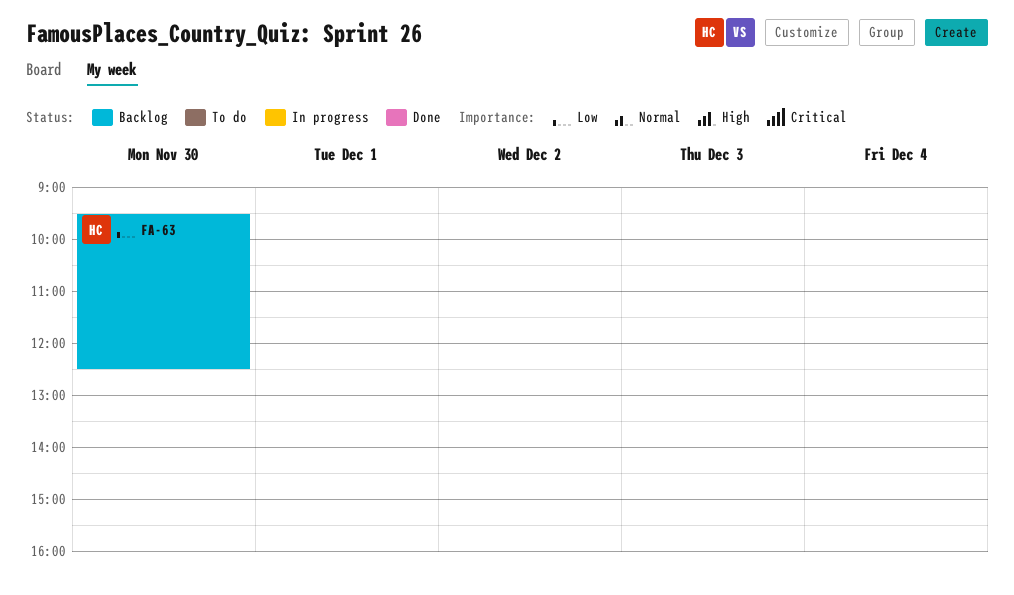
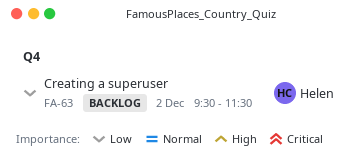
FA-63, day: Nov 30 -> Dec 2
FA-63, ends: 12:30 -> 11:30

